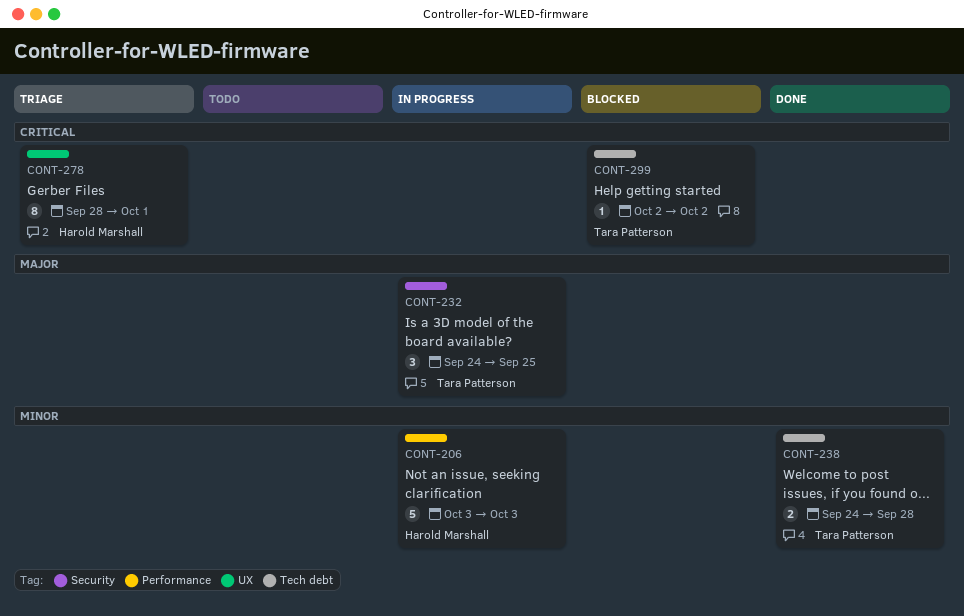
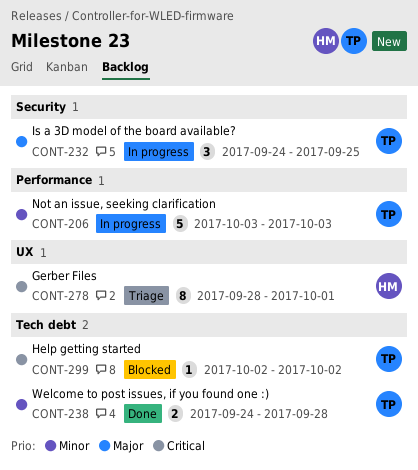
CONT-206, owner: Harold Marshall -> Tara Patterson

